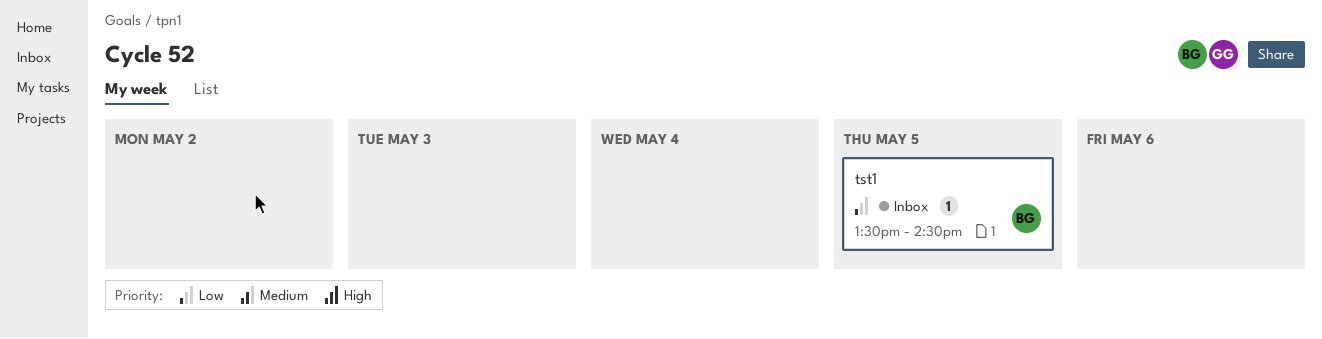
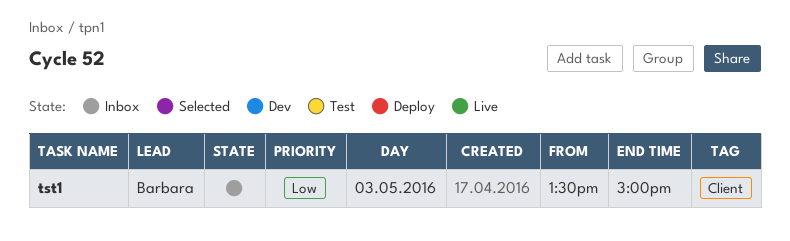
tst1, day: May 5 -> May 3
tst1, ends: 14:30 -> 15:00

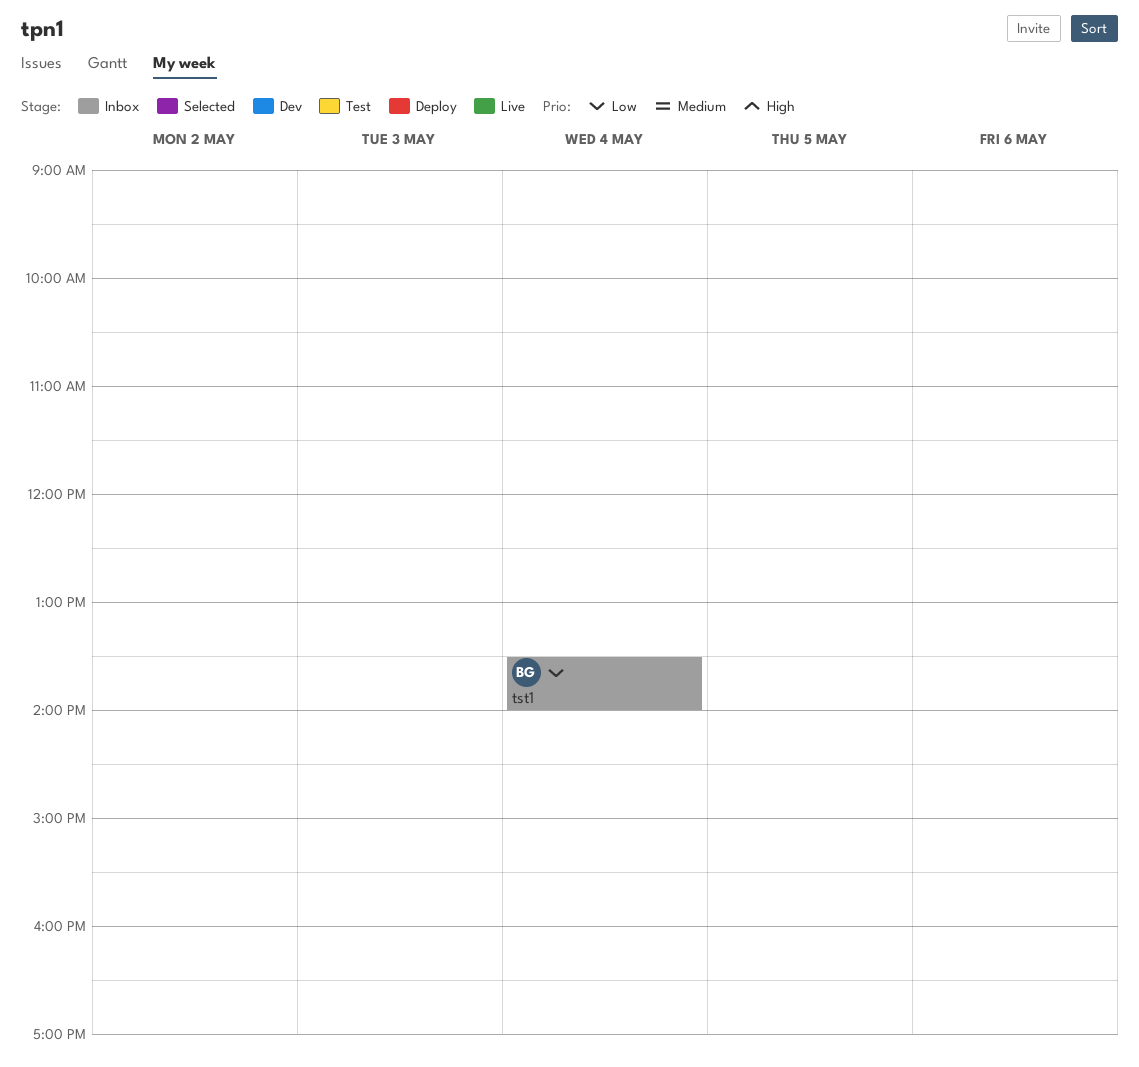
tst1, day: May 3 -> May 4
tst1, ends: 15:00 -> 14:00

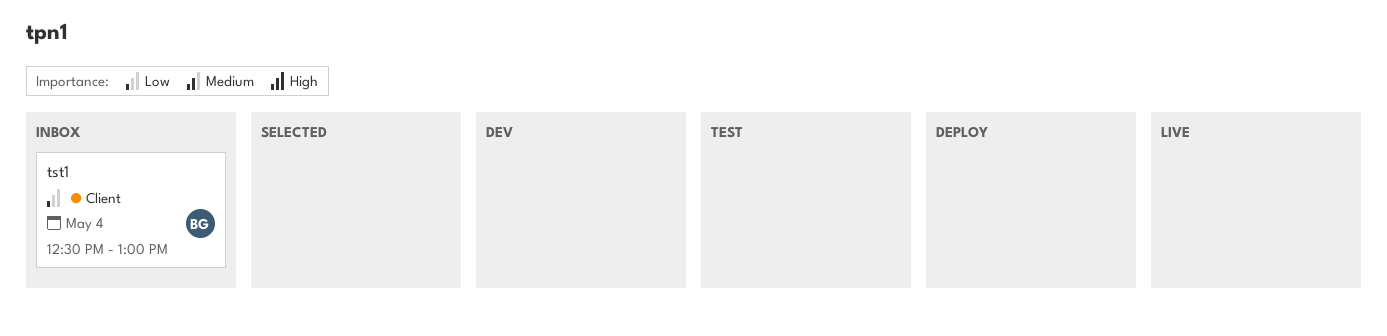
tst1, begins: 13:30 -> 12:30
tst1, ends: 14:00 -> 13:00

